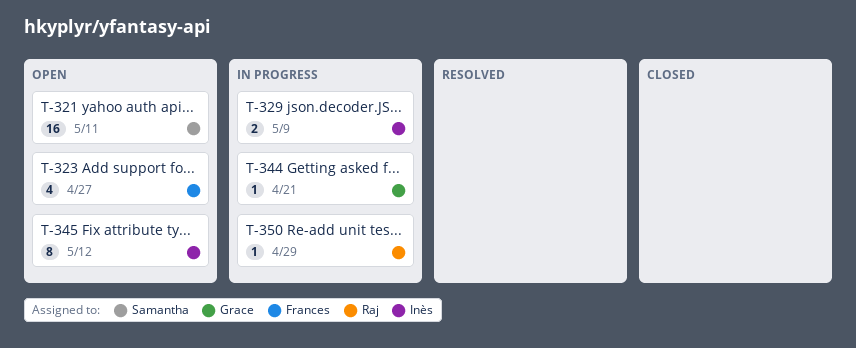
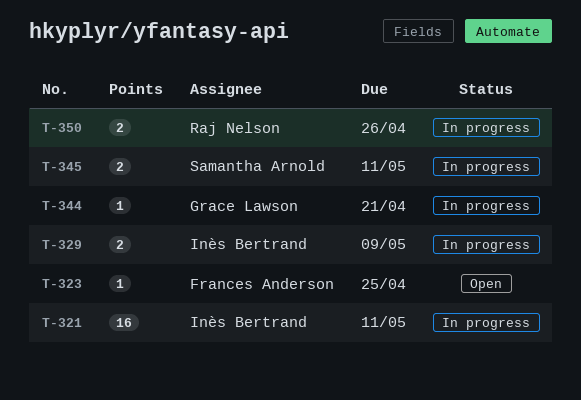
T-321, status: Open -> In progress
T-321, owner: Samantha Arnold -> Inès Bertrand
T-323, estimate: 4 -> 1
T-323, due: Apr 27 -> Apr 25
T-345, status: Open -> In progress
T-345, owner: Inès Bertrand -> Samantha Arnold
T-345, estimate: 8 -> 2
T-345, due: May 12 -> May 11
T-350, estimate: 1 -> 2
T-350, due: Apr 29 -> Apr 26

